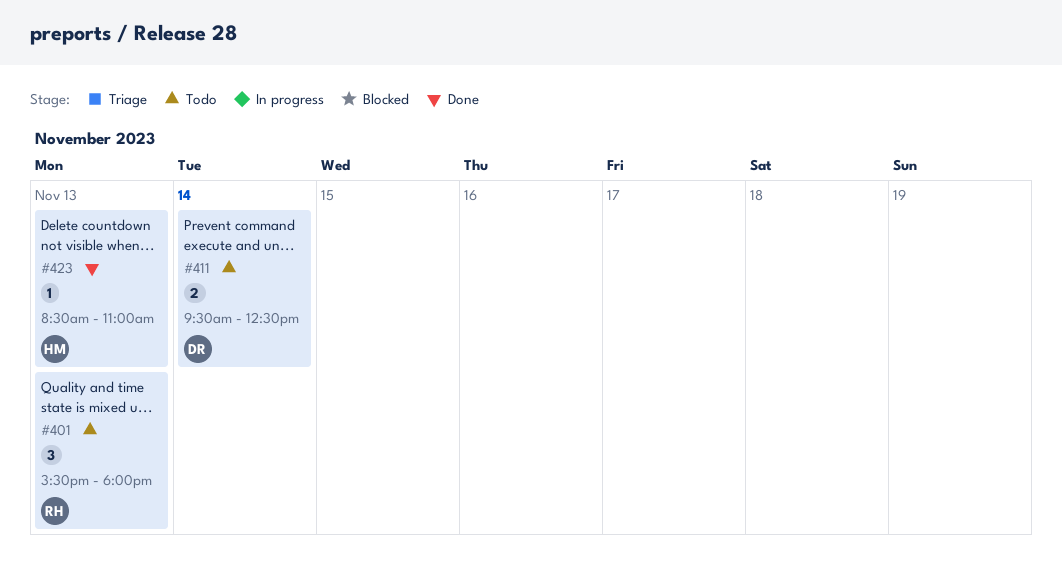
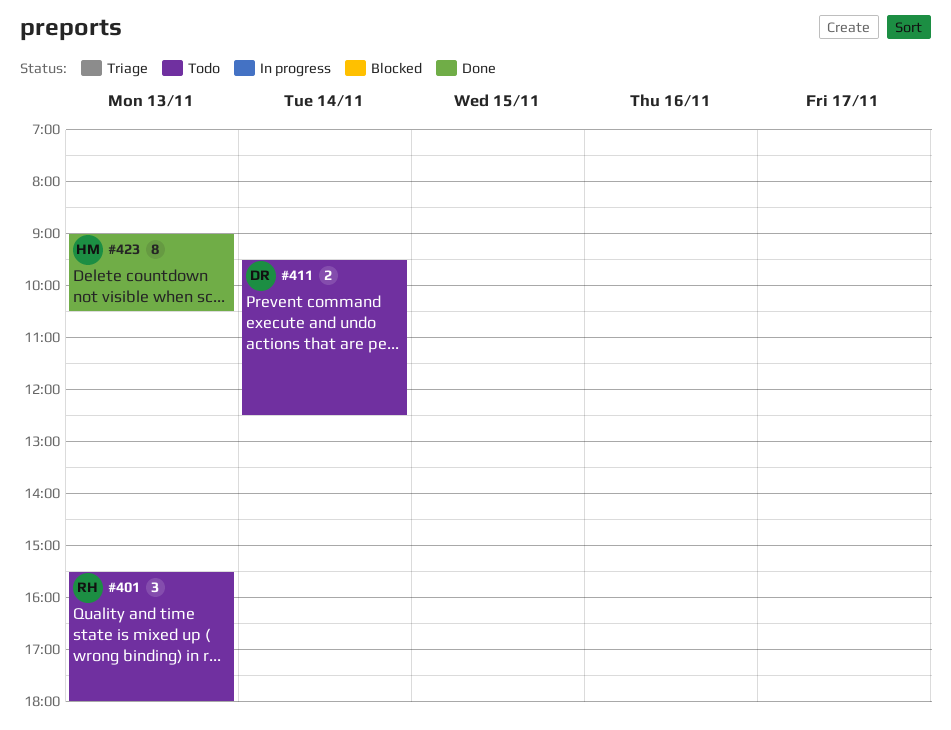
#423, estimate: 1 -> 8
#423, begins: 08:30 -> 09:00
#423, ends: 11:00 -> 10:30

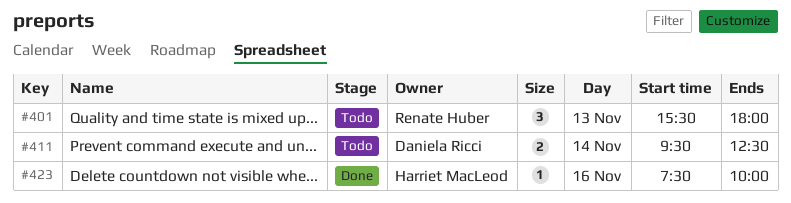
#423, estimate: 8 -> 1
#423, day: Nov 13 -> Nov 16
#423, begins: 09:00 -> 07:30
#423, ends: 10:30 -> 10:00

